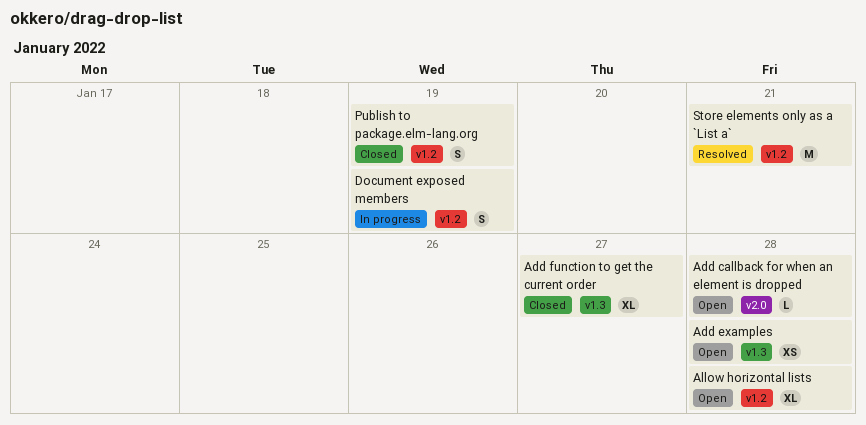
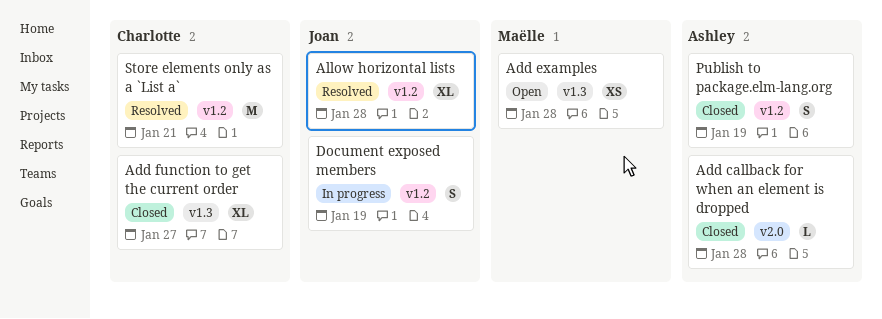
Add callback for when an element is dropped, status: Open -> Closed
Allow horizontal lists, status: Open -> Resolved

